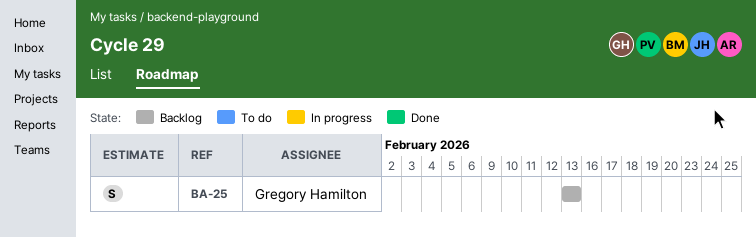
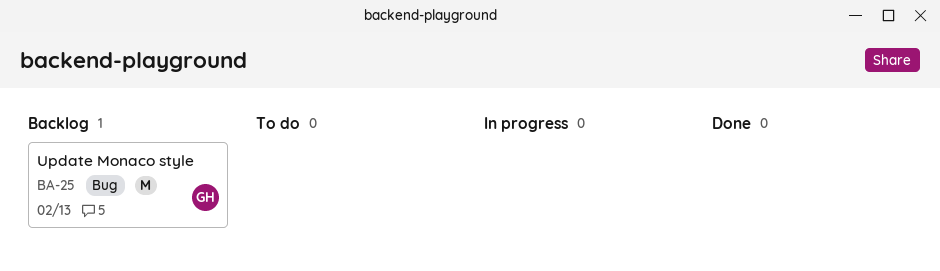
BA-25, estimate: S -> M

